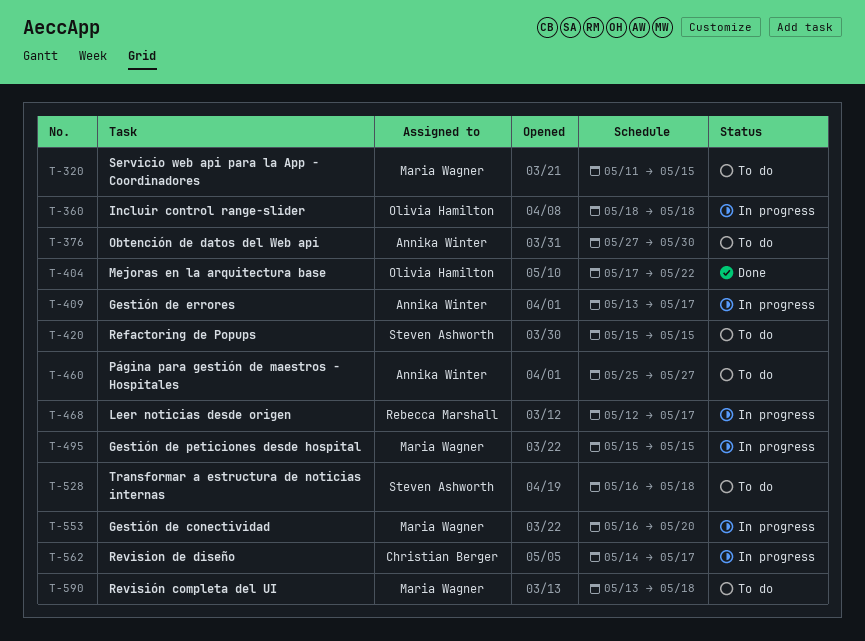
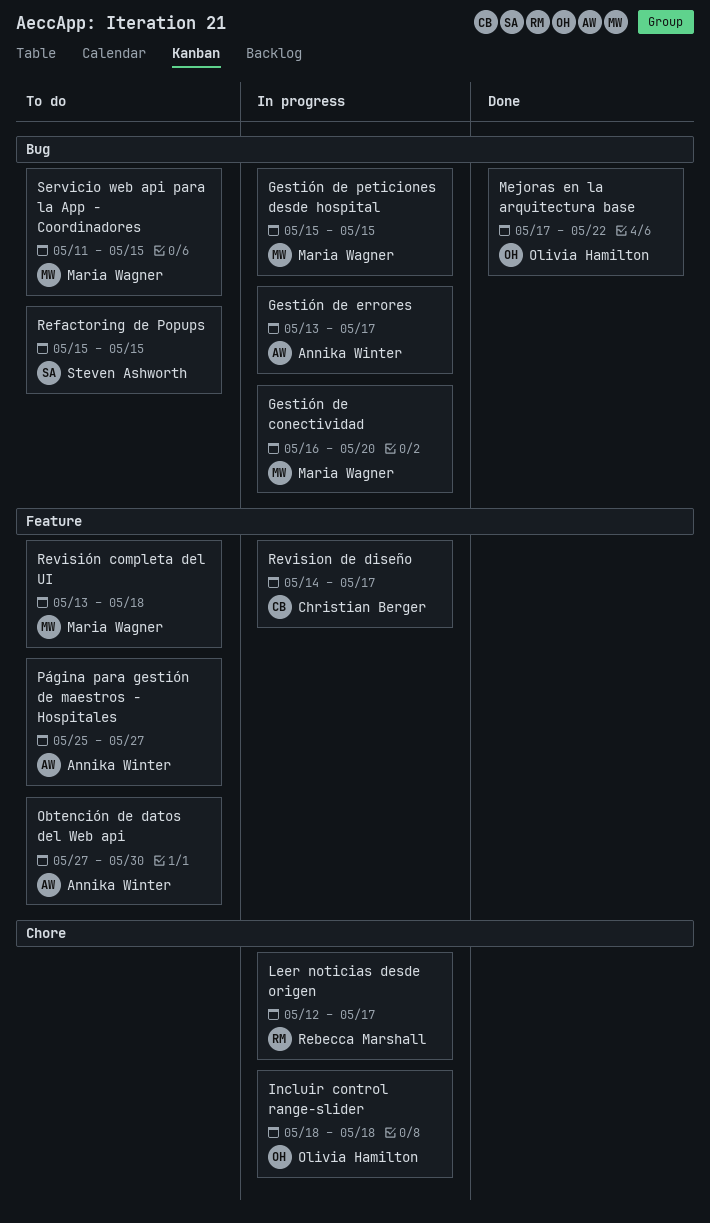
Transformar a estructura de noticias internas: present -> none

